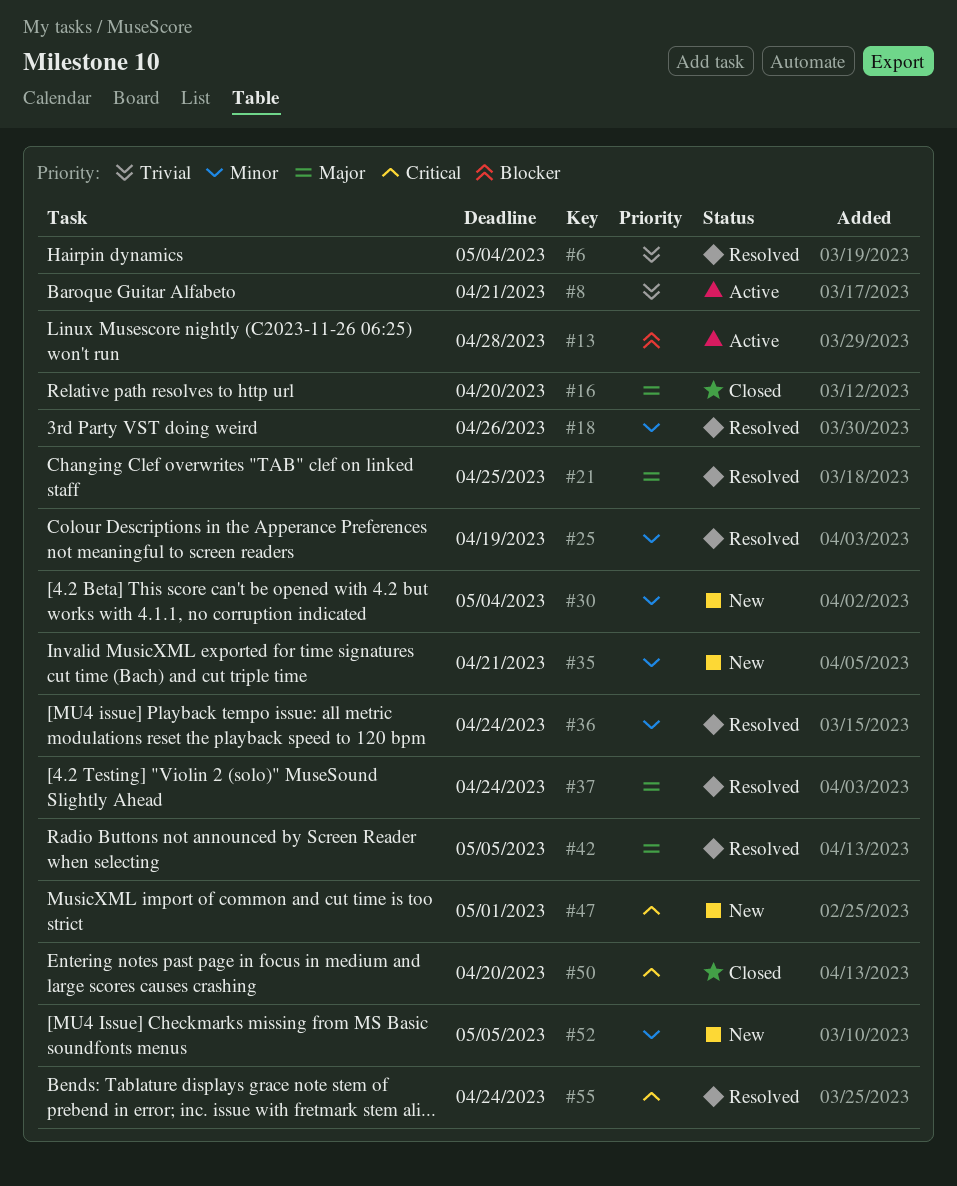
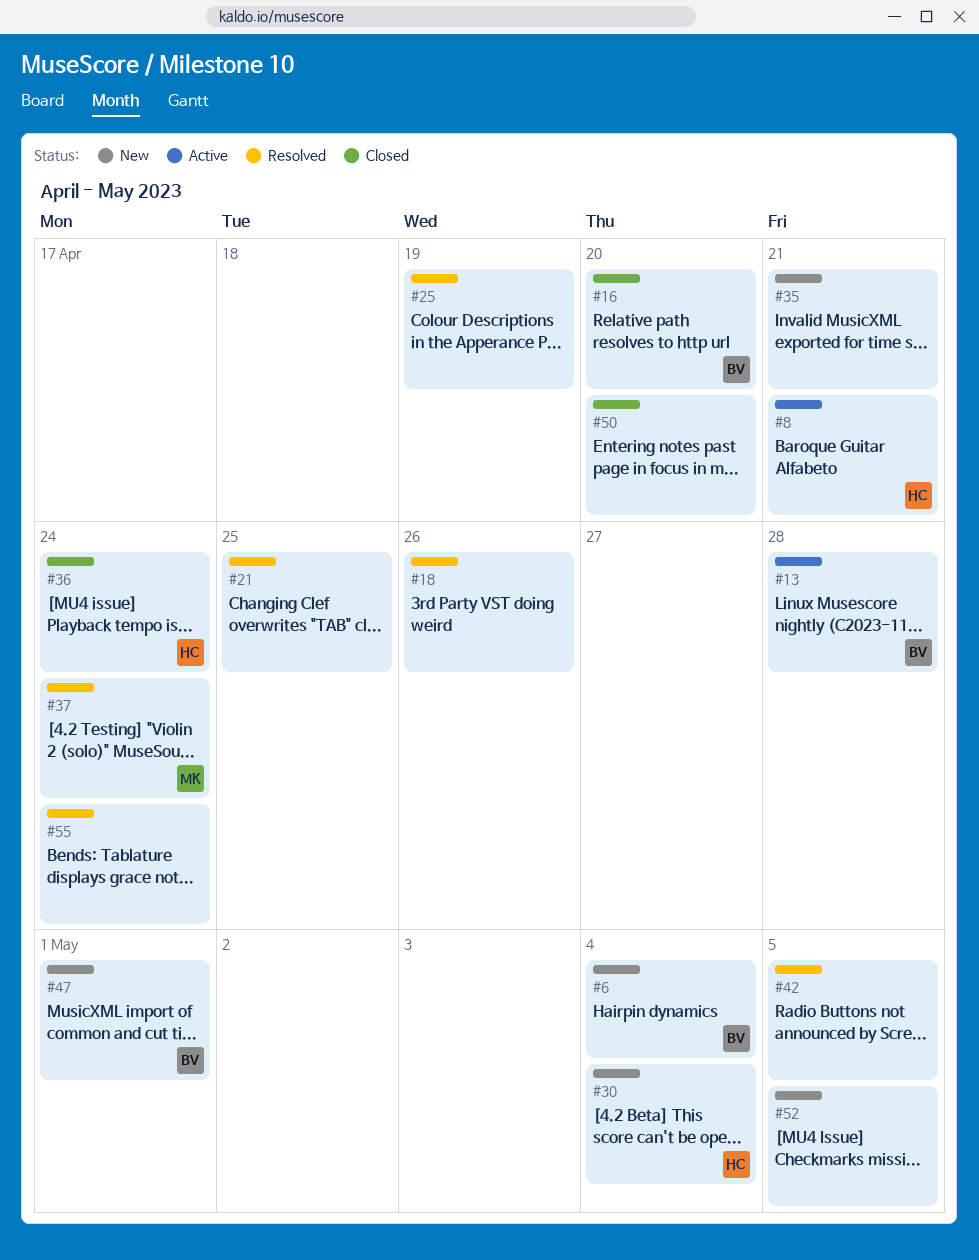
#6, status: Resolved -> New
#36, status: Resolved -> Closed

